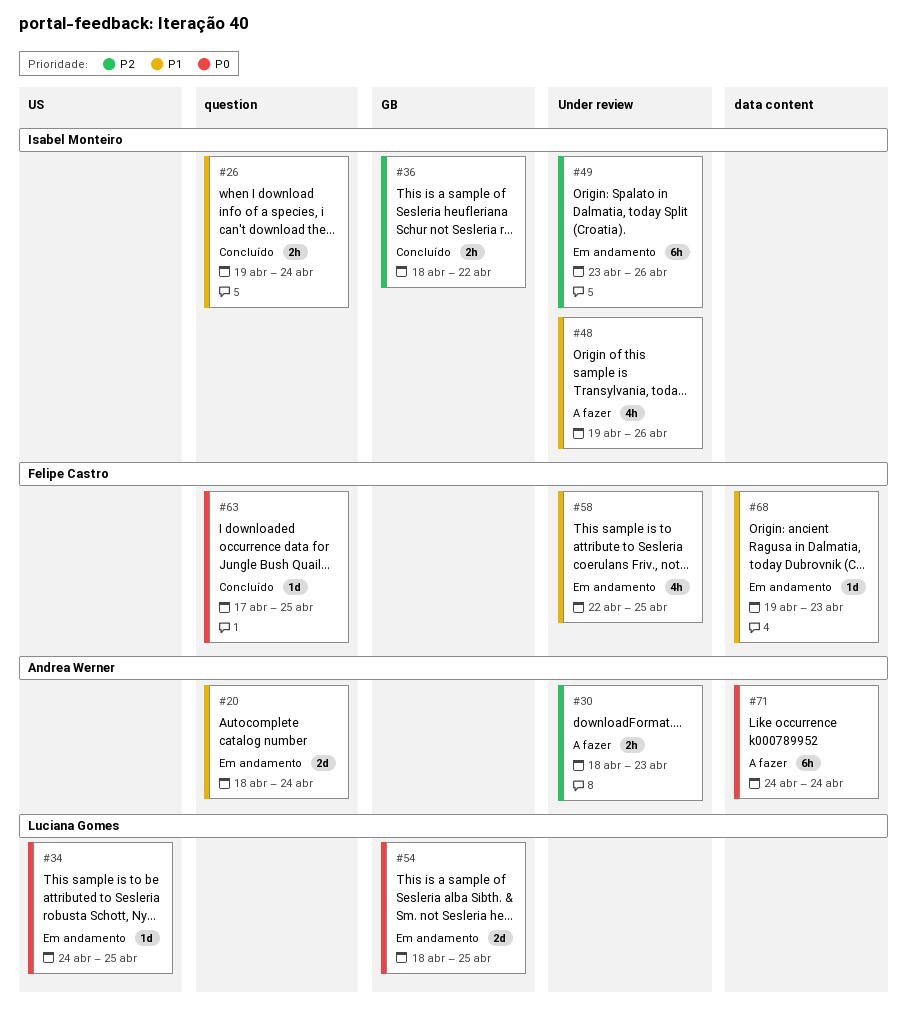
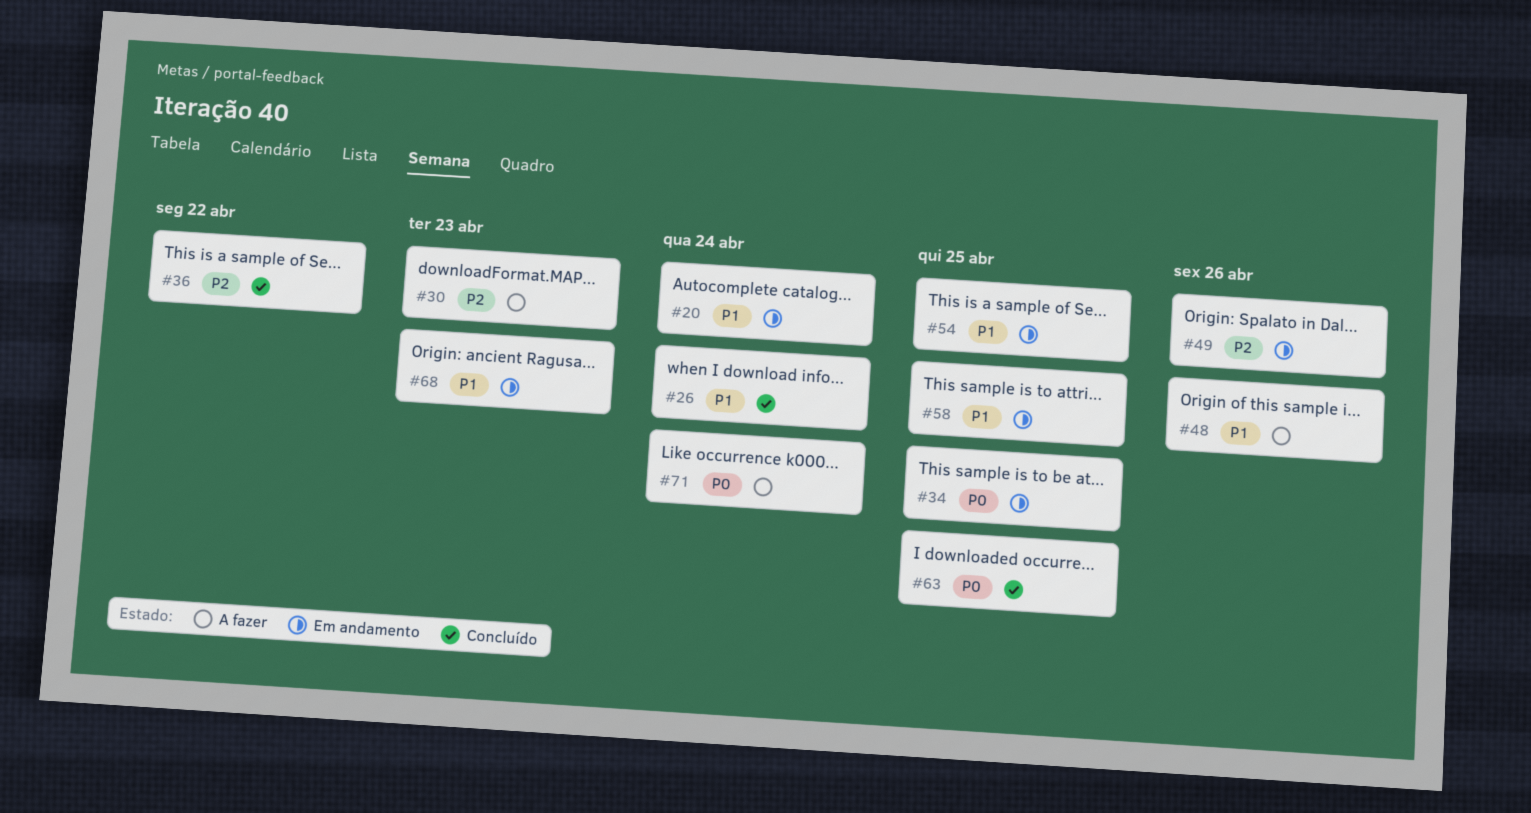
#54, priority: P0 -> P1

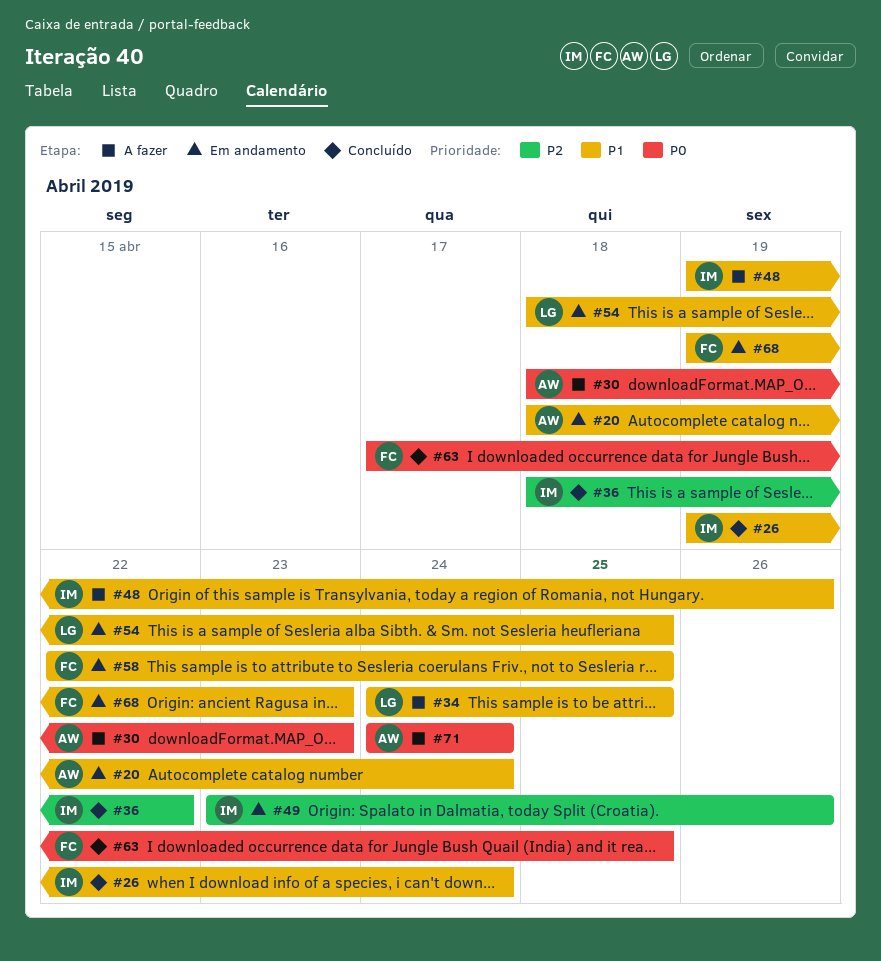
#30, priority: P2 -> P0
#34, status: Em andamento -> A fazer
#34, priority: P0 -> P1

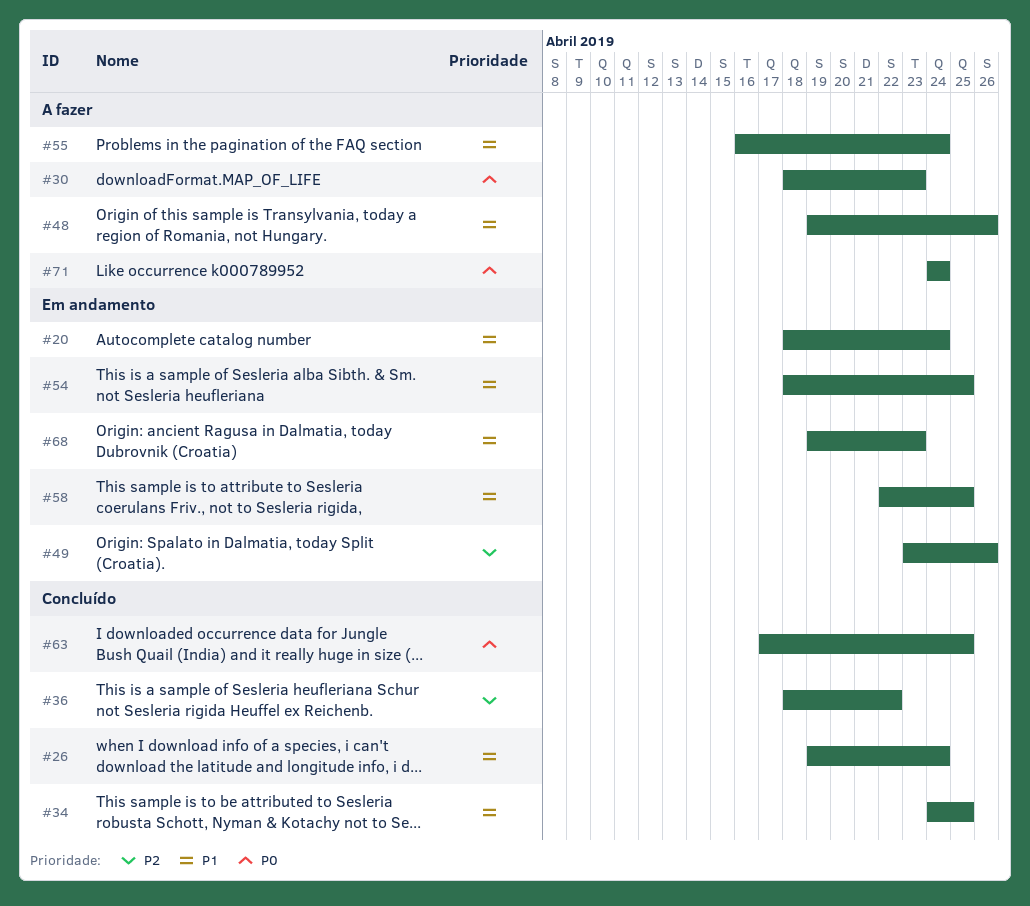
#34, status: A fazer -> Concluído
#55: none -> present

